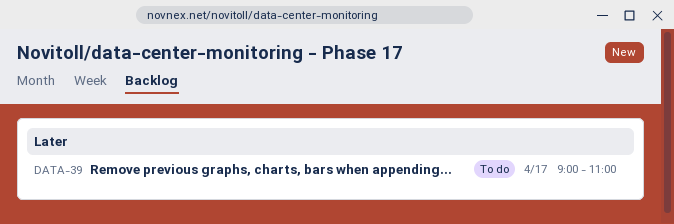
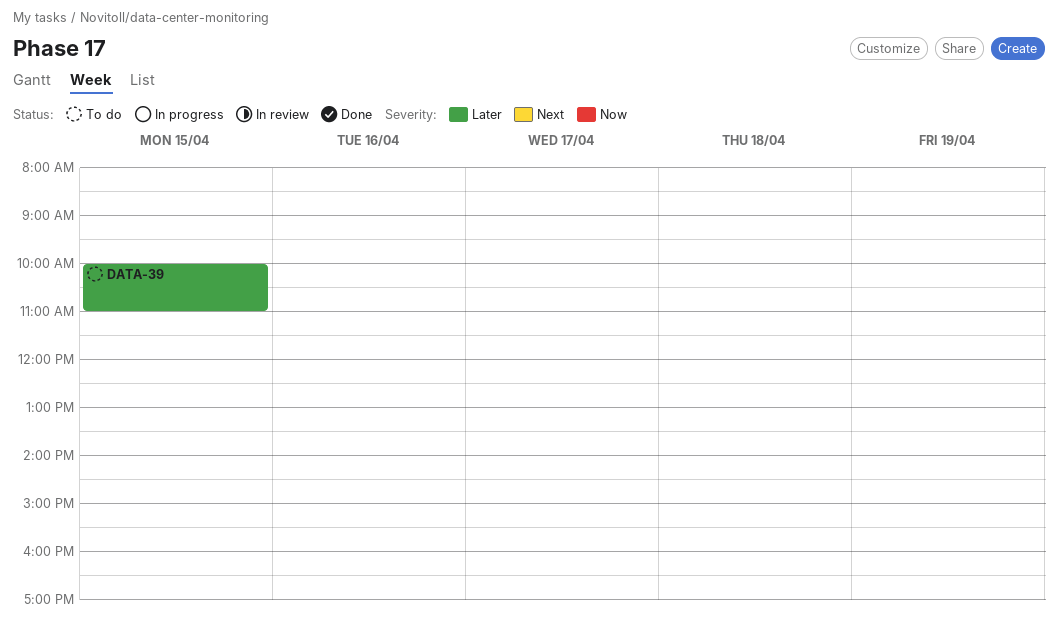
DATA-39, day: Apr 17 -> Apr 15
DATA-39, begins: 09:00 -> 10:00

